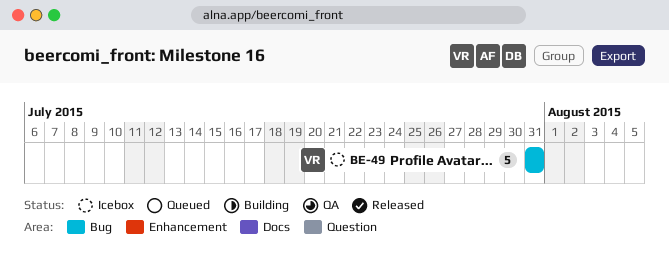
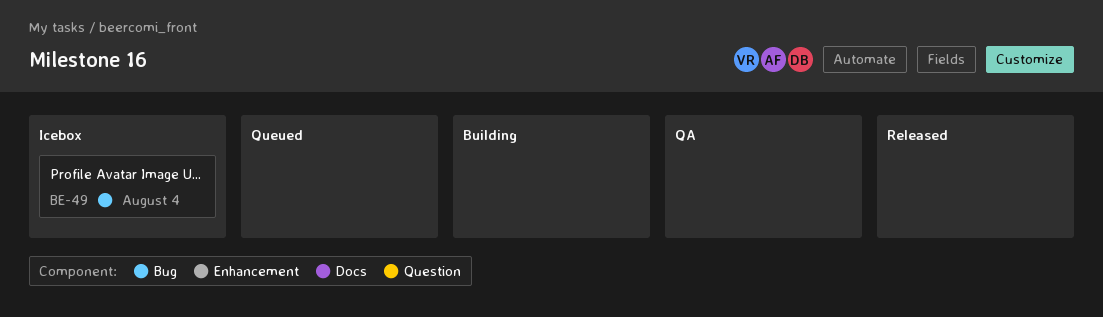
BE-49, due: Jul 31 -> Aug 4

